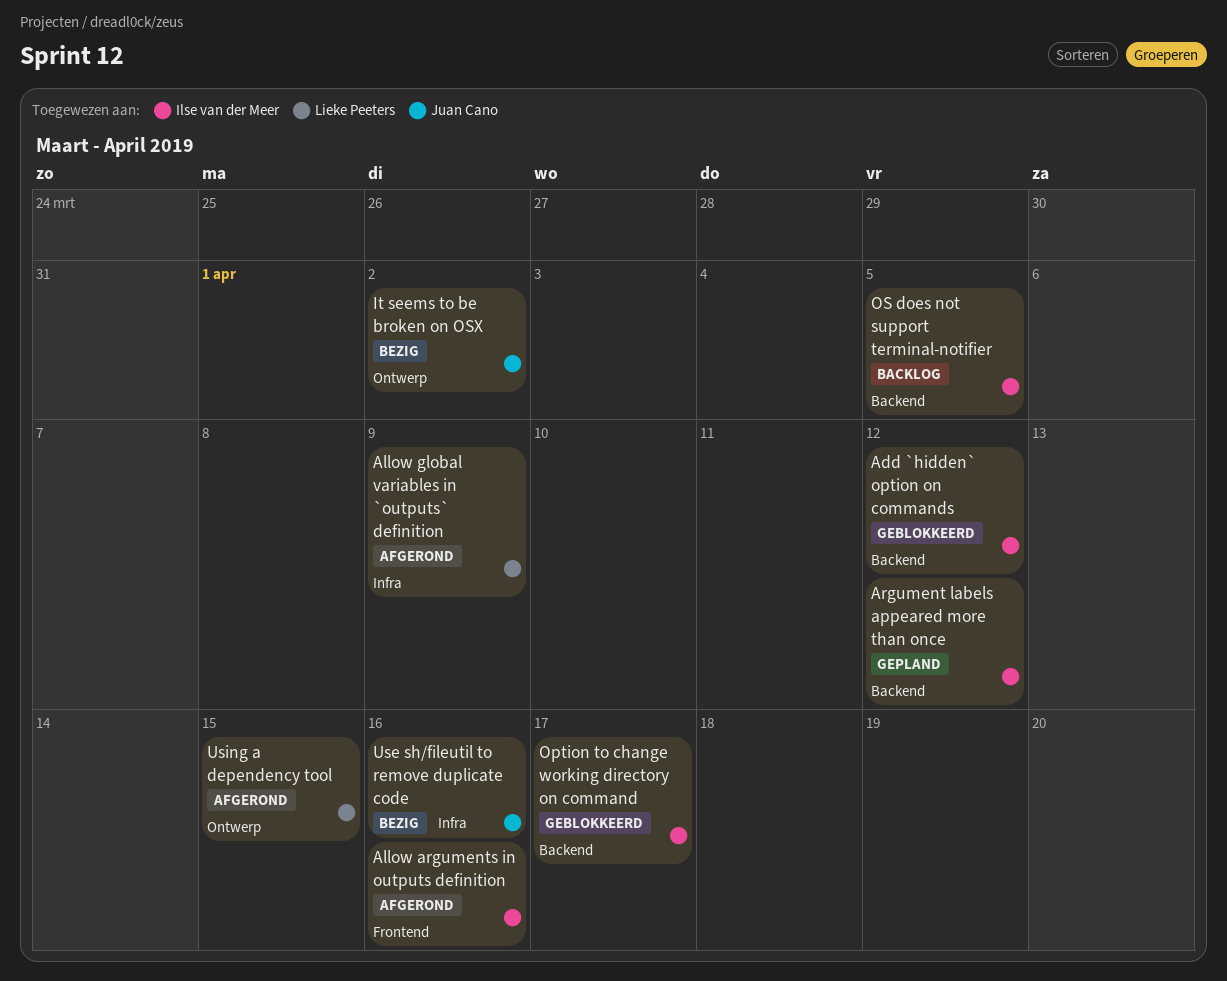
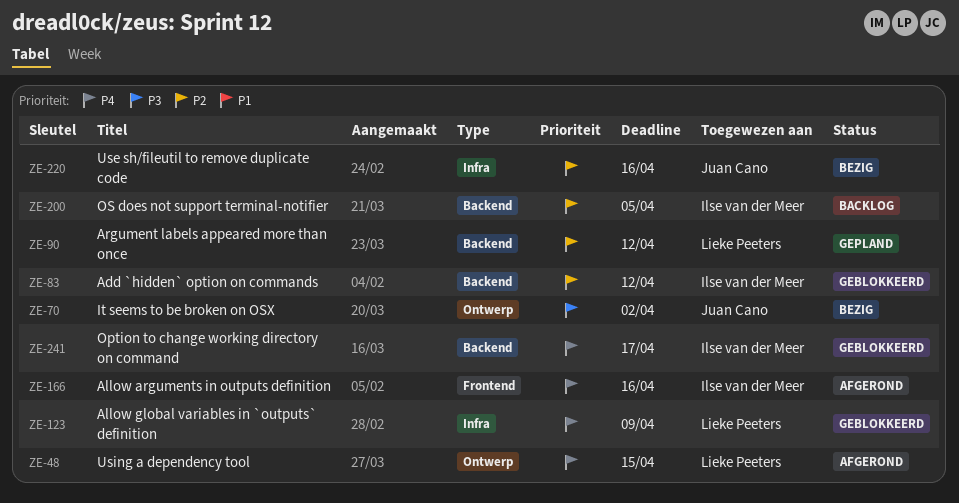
Allow global variables in `outputs` definition, status: Afgerond -> Geblokkeerd
Argument labels appeared more than once, owner: Ilse van der Meer -> Lieke Peeters

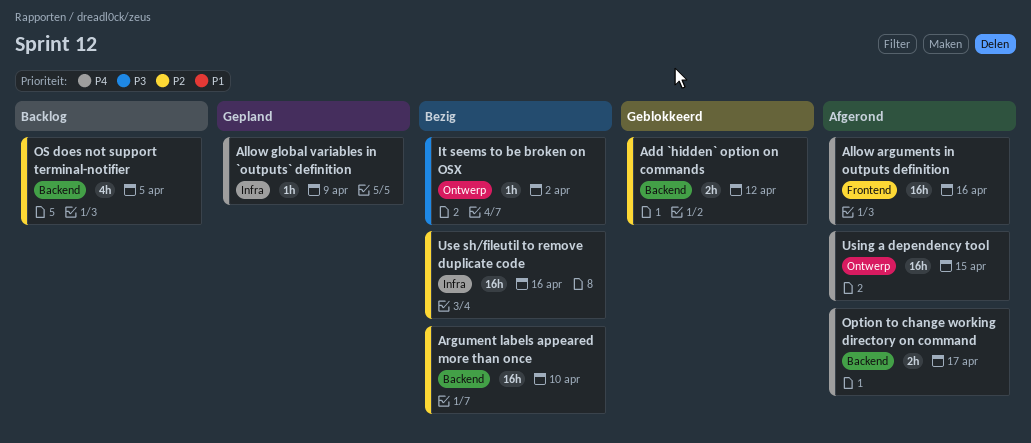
Allow global variables in `outputs` definition, status: Geblokkeerd -> Gepland
Argument labels appeared more than once, status: Gepland -> Bezig
Argument labels appeared more than once, due: Apr 12 -> Apr 10
Option to change working directory on command, status: Geblokkeerd -> Afgerond

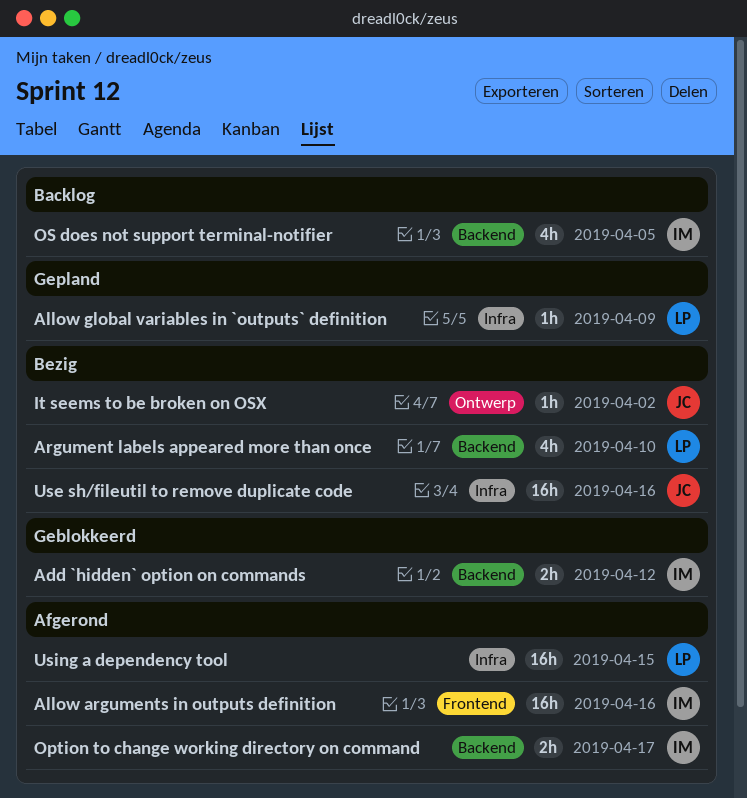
Argument labels appeared more than once, estimate: 16h -> 4h
Using a dependency tool, label: Ontwerp -> Infra

